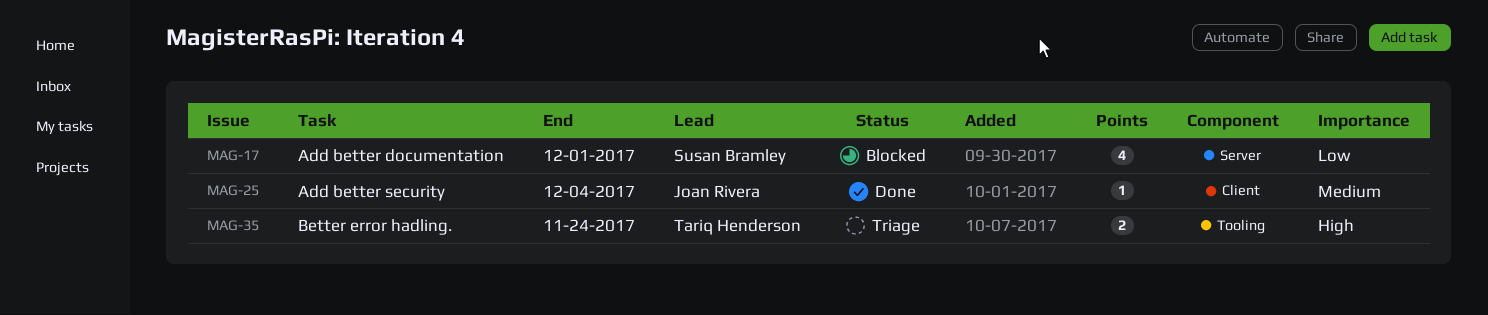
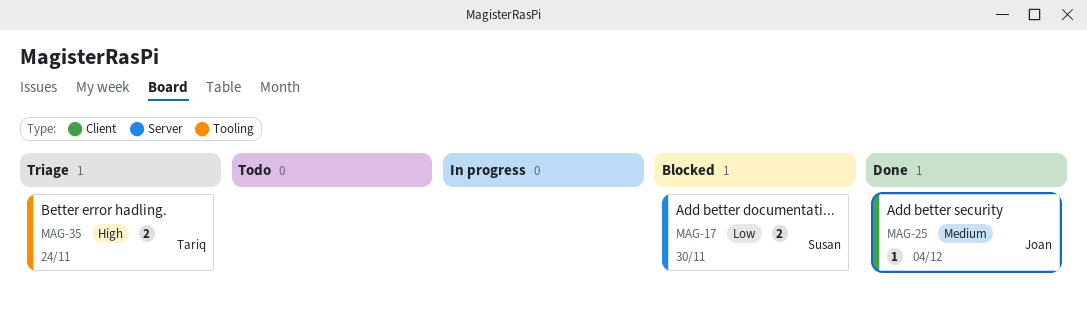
MAG-17, estimate: 4 -> 2
MAG-17, due: Dec 1 -> Nov 30

